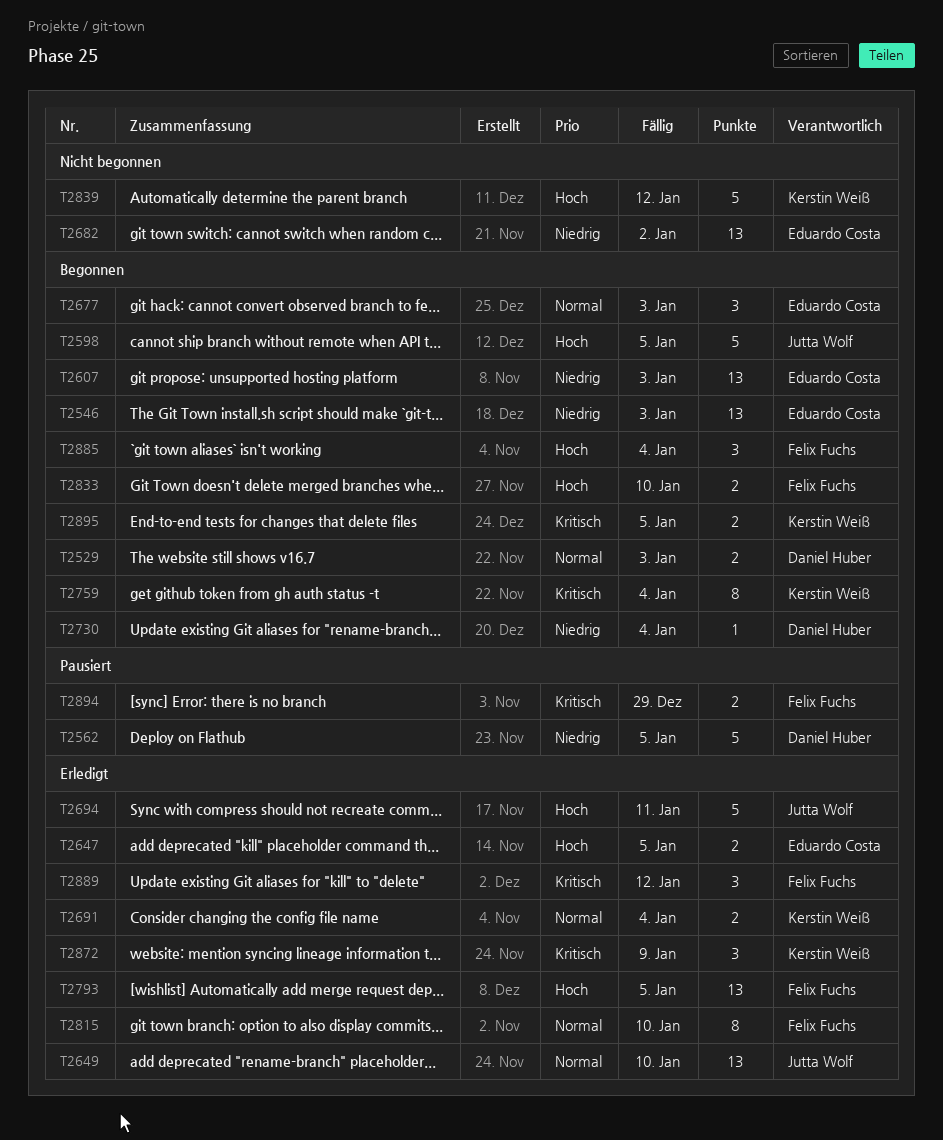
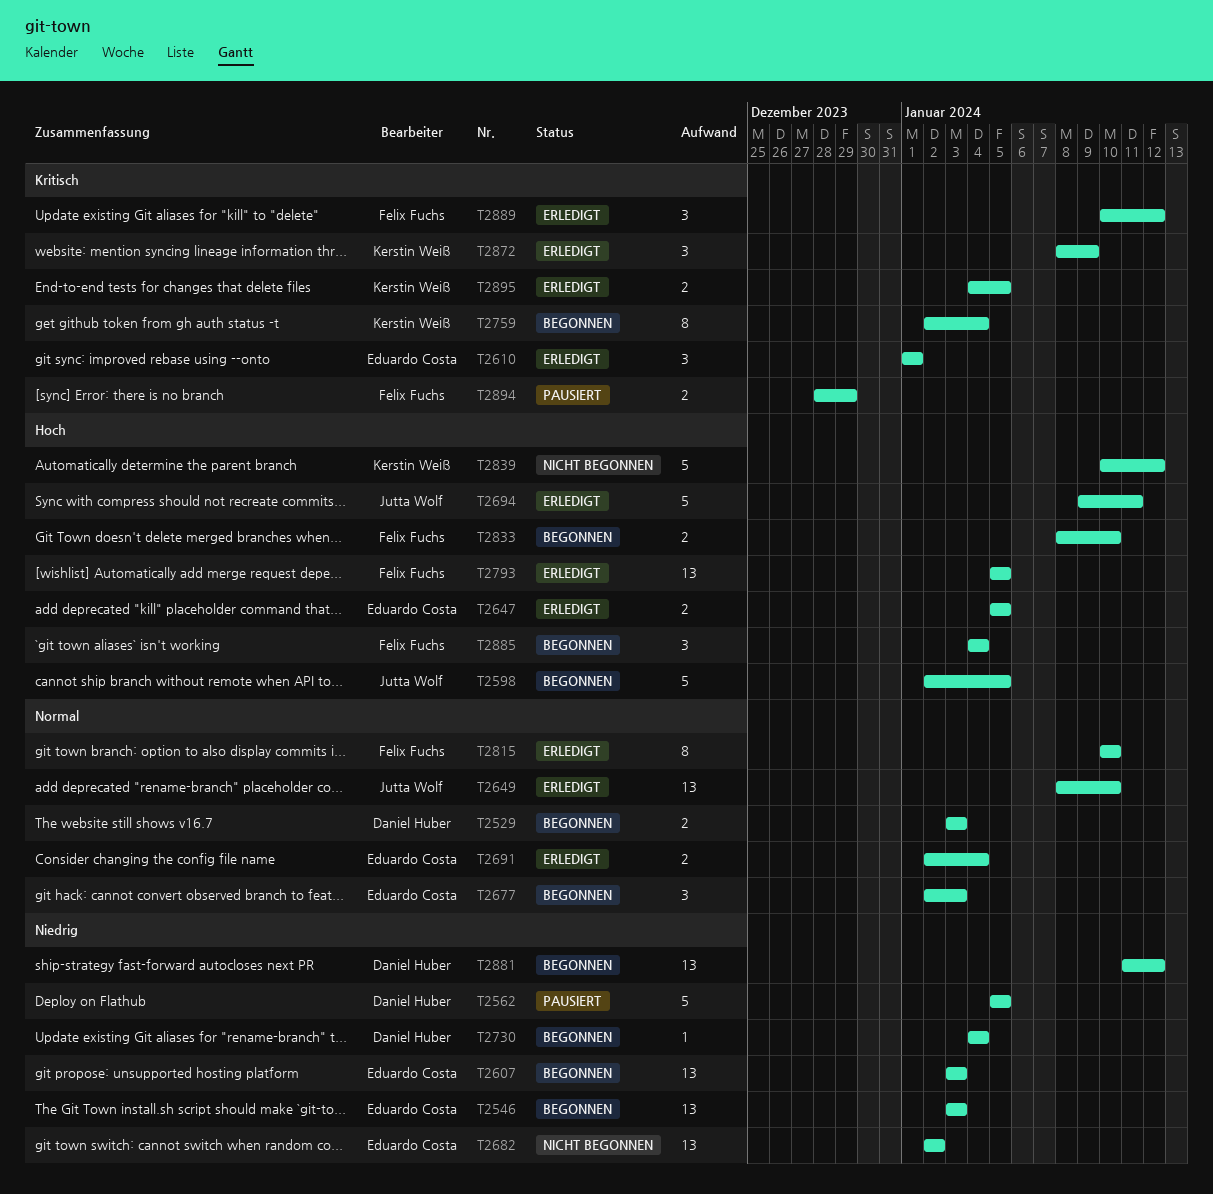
T2610: none -> present
T2691, owner: Kerstin Weiß -> Eduardo Costa
T2881: none -> present
T2895, status: Begonnen -> Erledigt

